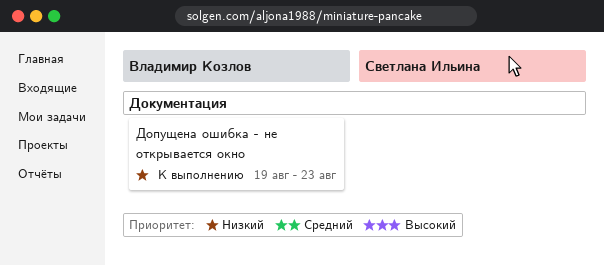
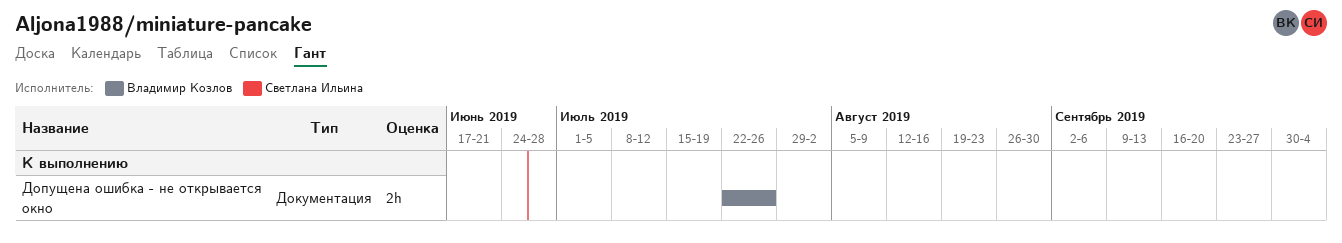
Допущена ошибка - не открывается окно, start: Aug 19 -> Jul 22
Допущена ошибка - не открывается окно, due: Aug 23 -> Jul 26

